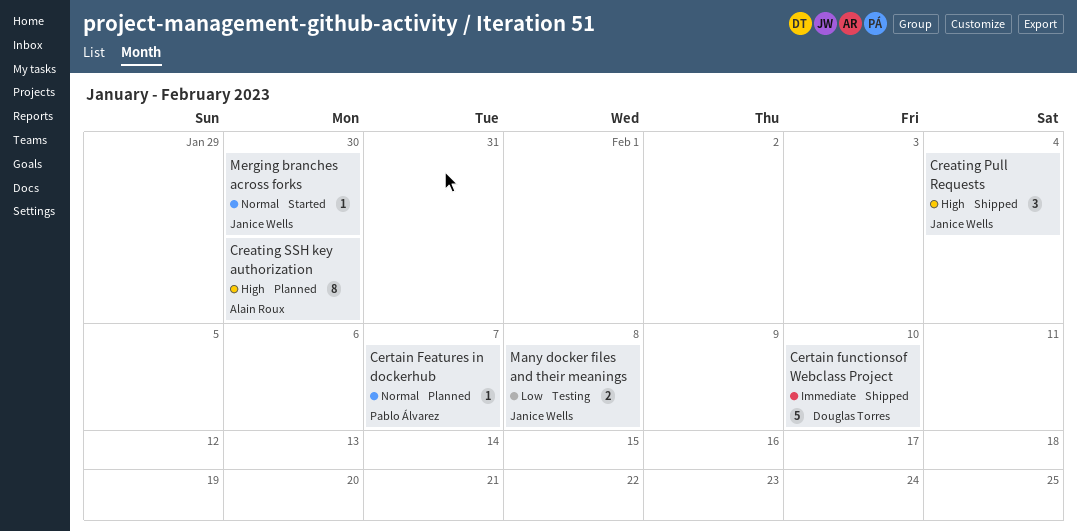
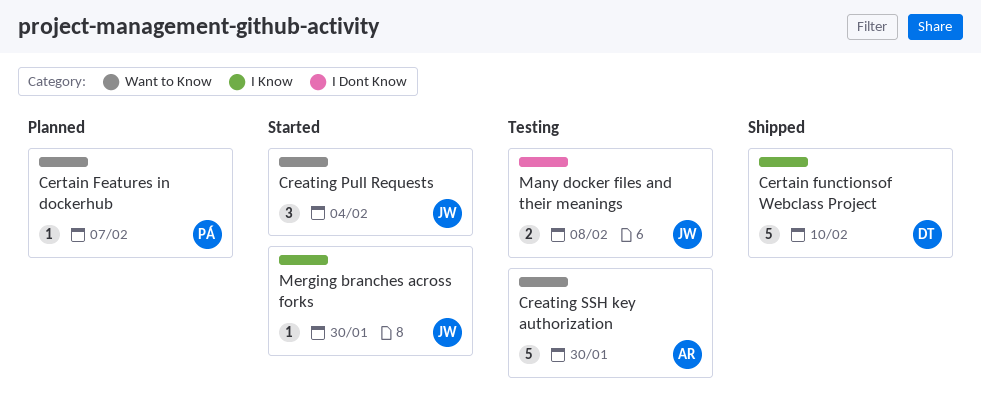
Creating Pull Requests, status: Shipped -> Started
Creating SSH key authorization, status: Planned -> Testing
Creating SSH key authorization, estimate: 8 -> 5

